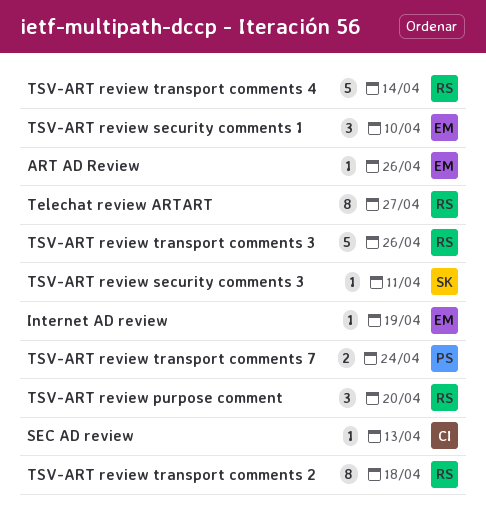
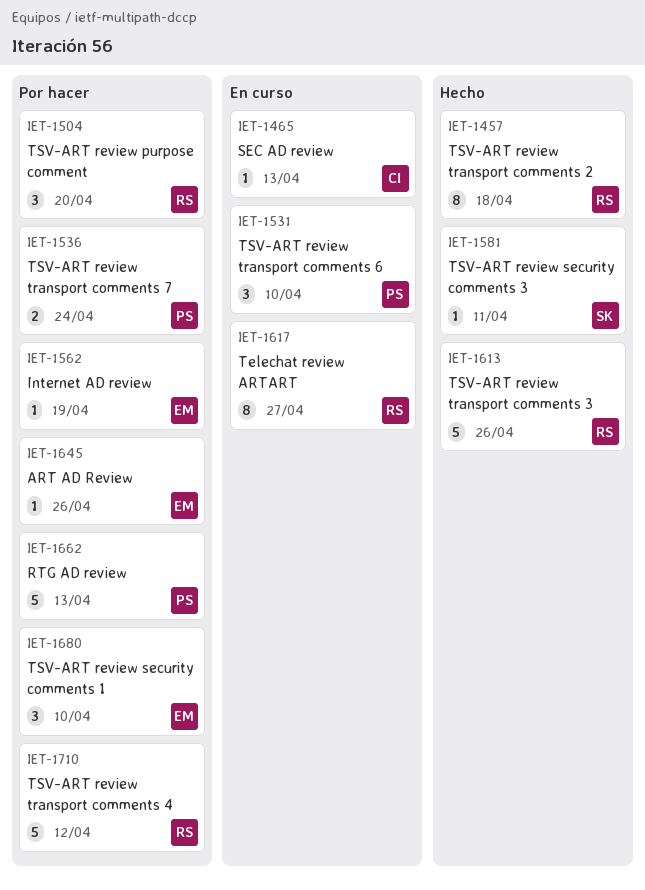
RTG AD review: none -> present
TSV-ART review transport comments 4, due: Apr 14 -> Apr 12
TSV-ART review transport comments 6: none -> present

